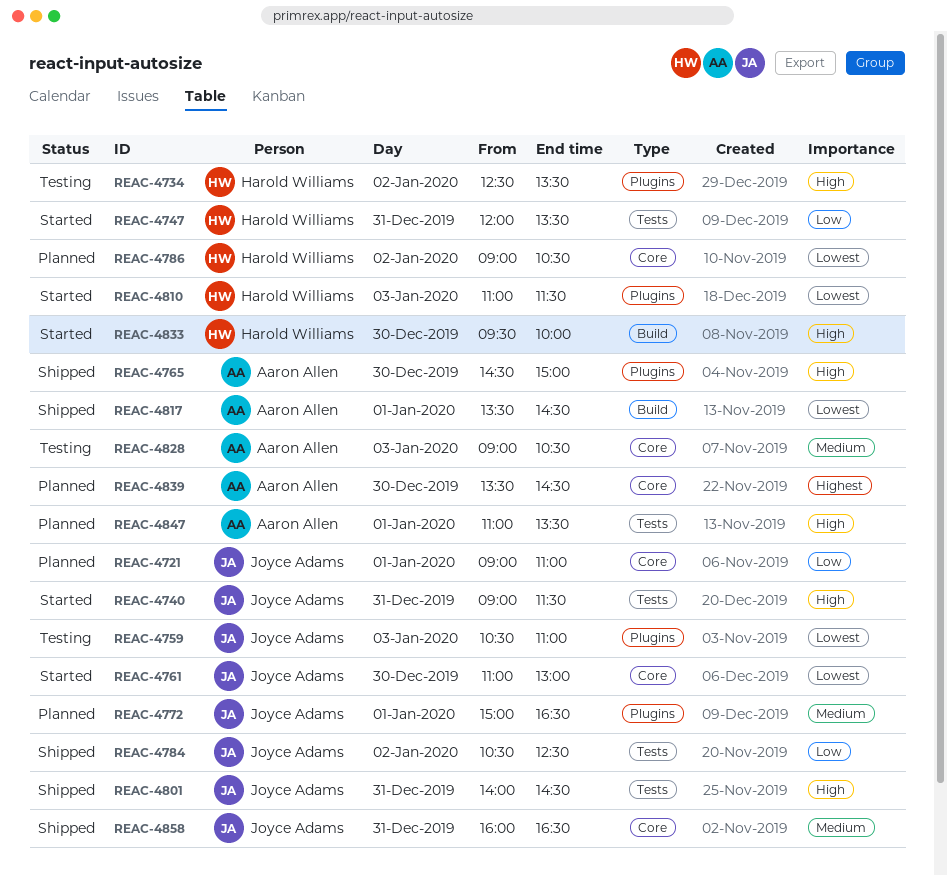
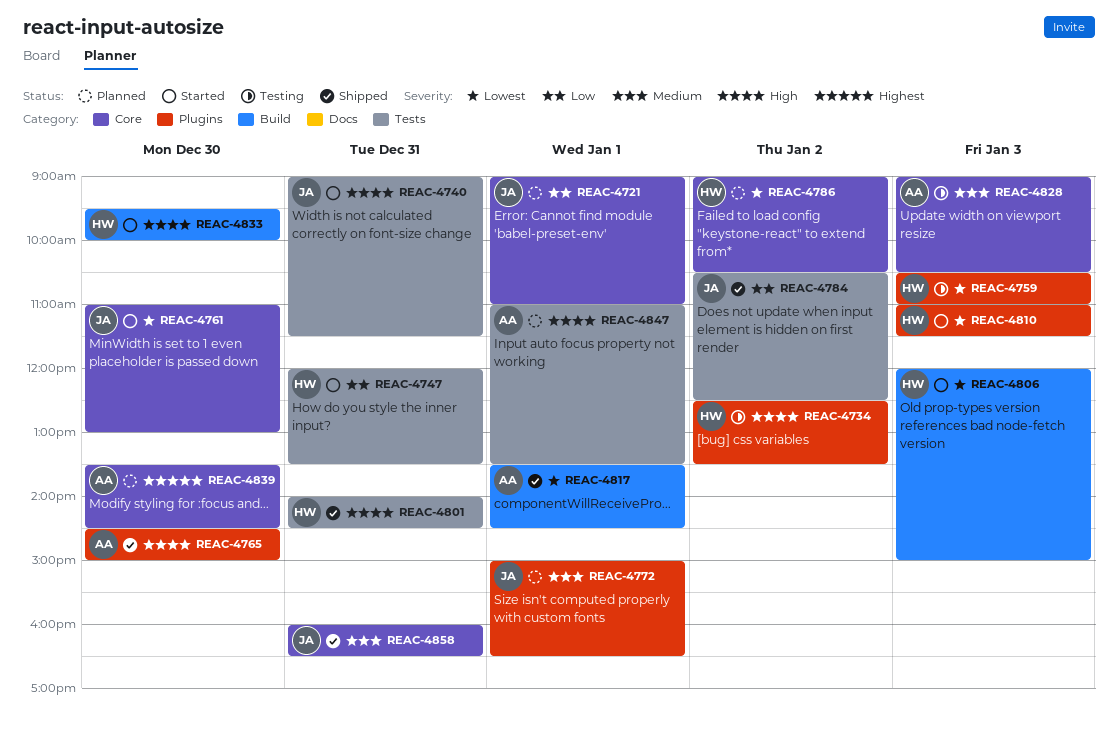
REAC-4759, owner: Joyce Adams -> Harold Williams
REAC-4801, owner: Joyce Adams -> Harold Williams
REAC-4806: none -> present

